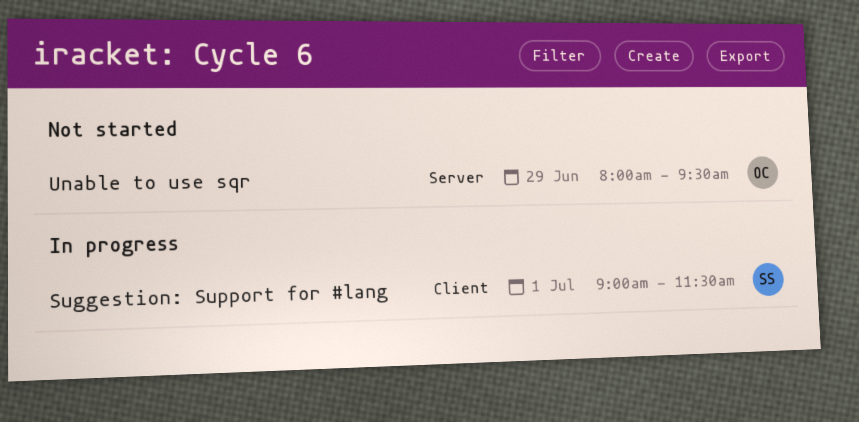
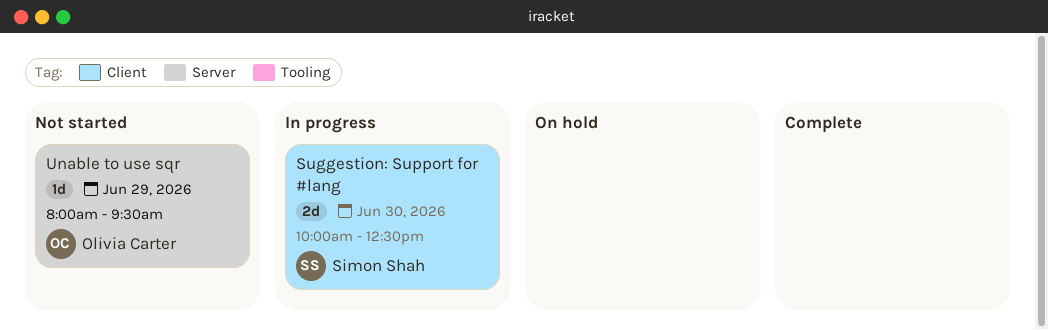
Suggestion: Support for #lang, day: Jul 1 -> Jun 30
Suggestion: Support for #lang, begins: 09:00 -> 10:00
Suggestion: Support for #lang, ends: 11:30 -> 12:30

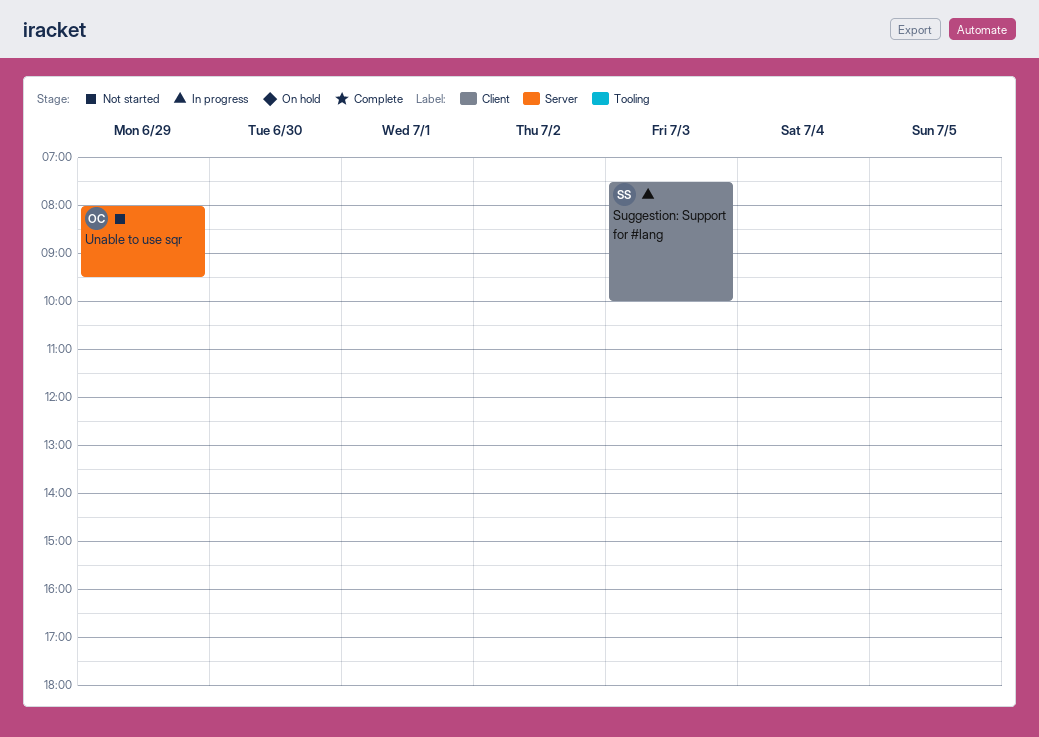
Suggestion: Support for #lang, day: Jun 30 -> Jul 3
Suggestion: Support for #lang, begins: 10:00 -> 07:30
Suggestion: Support for #lang, ends: 12:30 -> 10:00

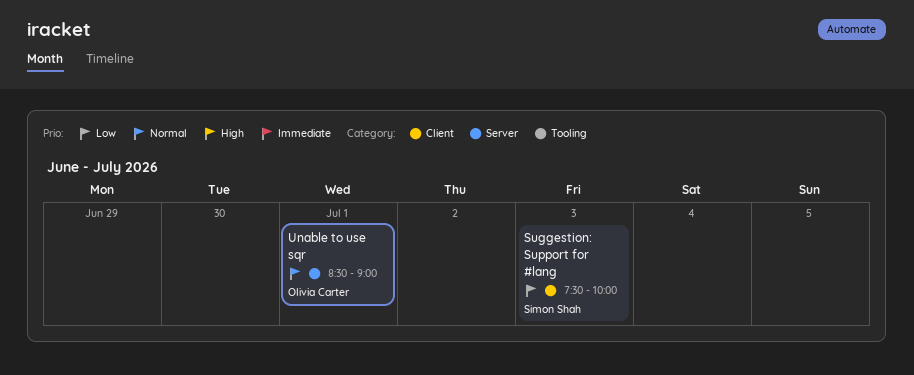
Unable to use sqr, day: Jun 29 -> Jul 1
Unable to use sqr, begins: 08:00 -> 08:30
Unable to use sqr, ends: 09:30 -> 09:00

